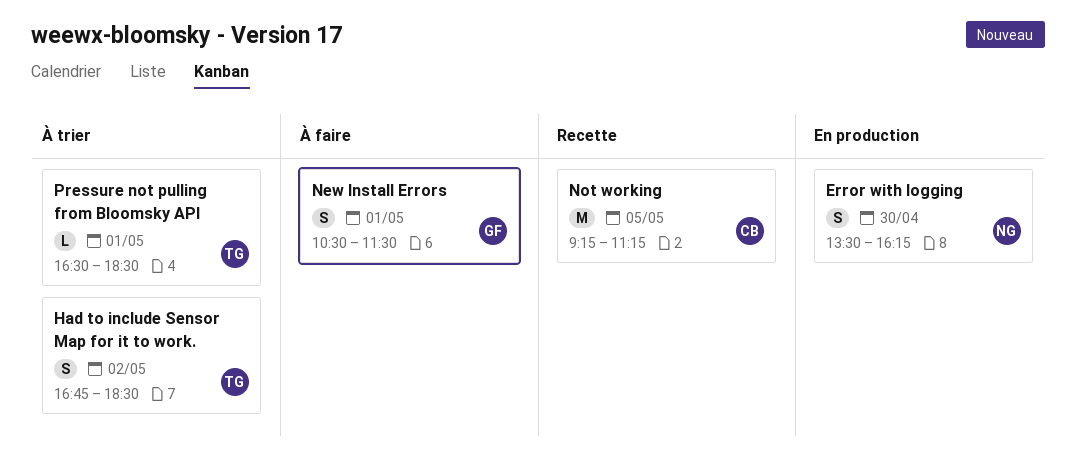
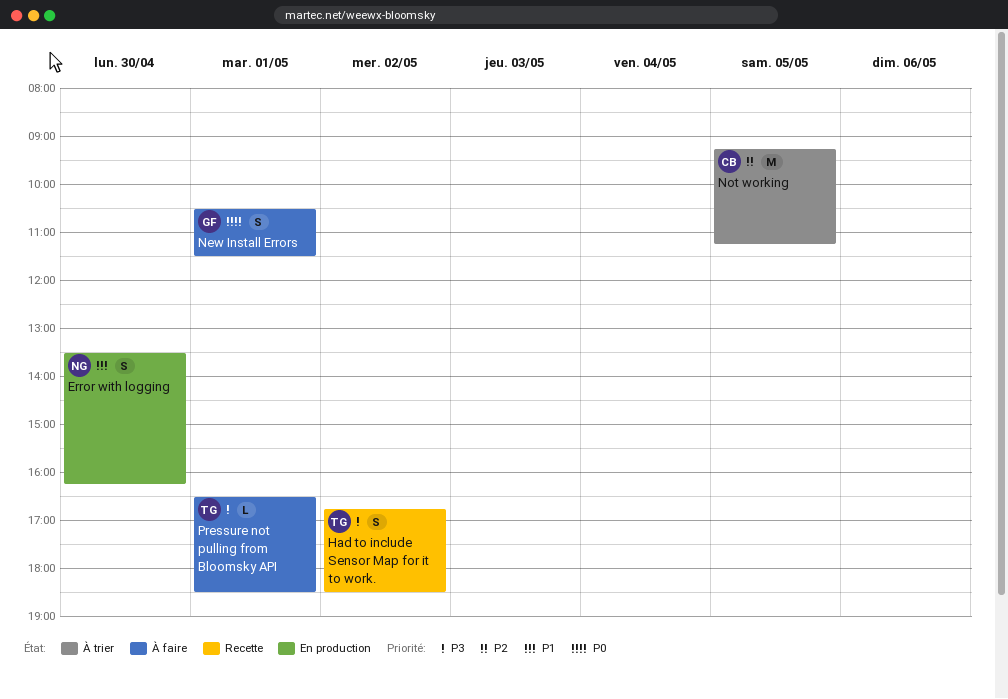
Had to include Sensor Map for it to work., status: À trier -> Recette
Not working, status: Recette -> À trier
Pressure not pulling from Bloomsky API, status: À trier -> À faire

